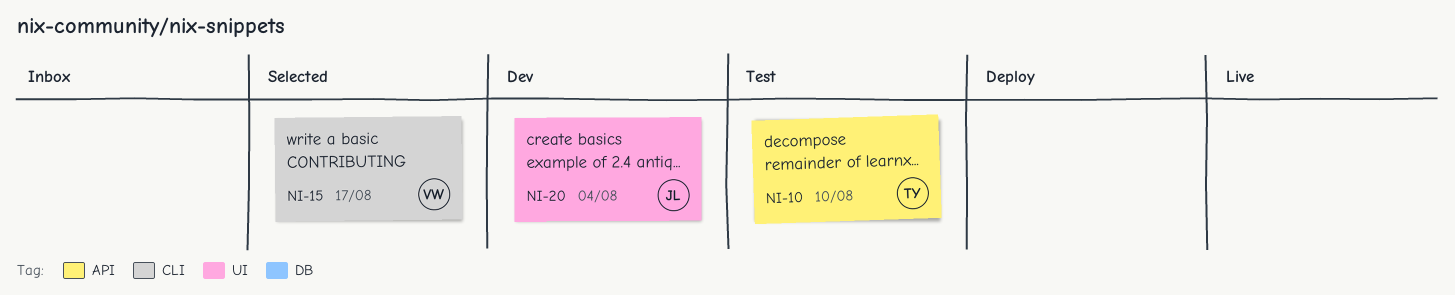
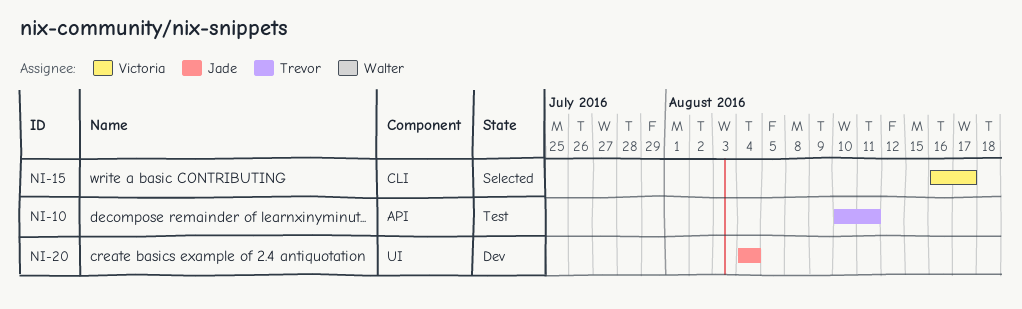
NI-10, due: Aug 10 -> Aug 11

